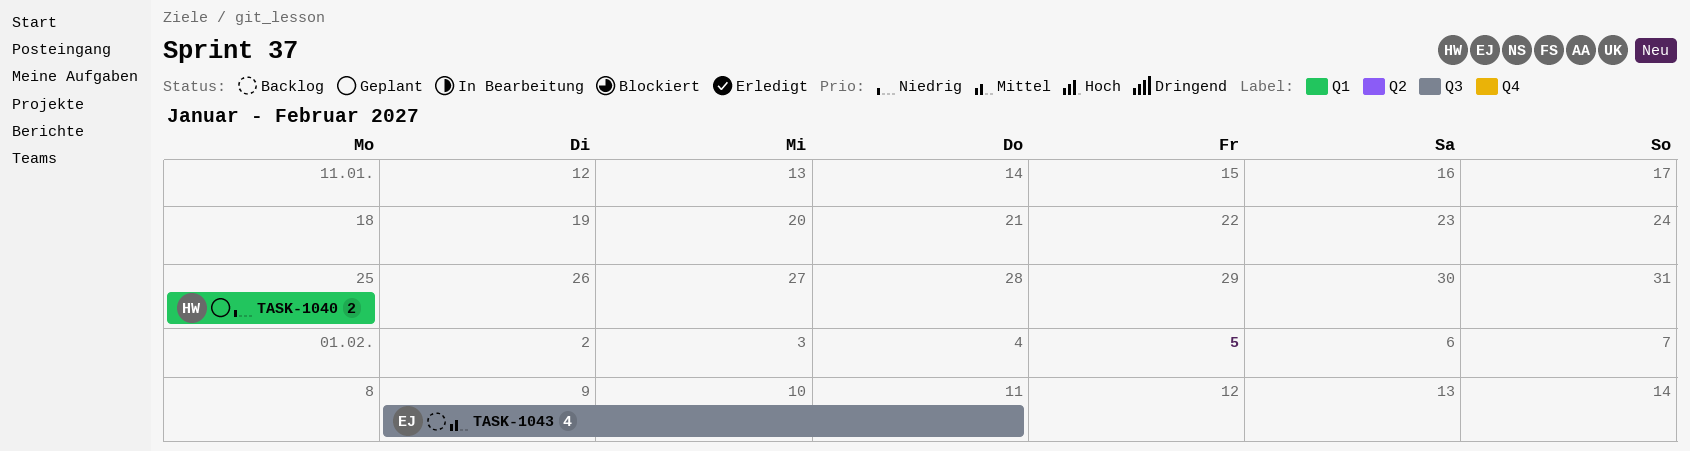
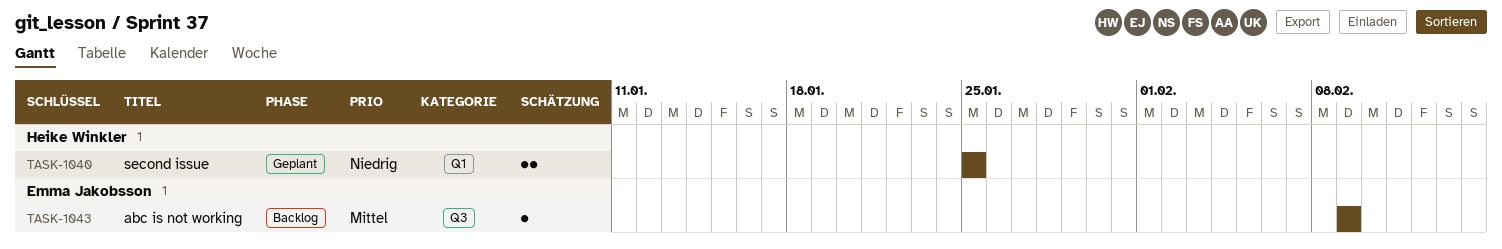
TASK-1043, estimate: 4 -> 1
TASK-1043, due: Feb 11 -> Feb 9

